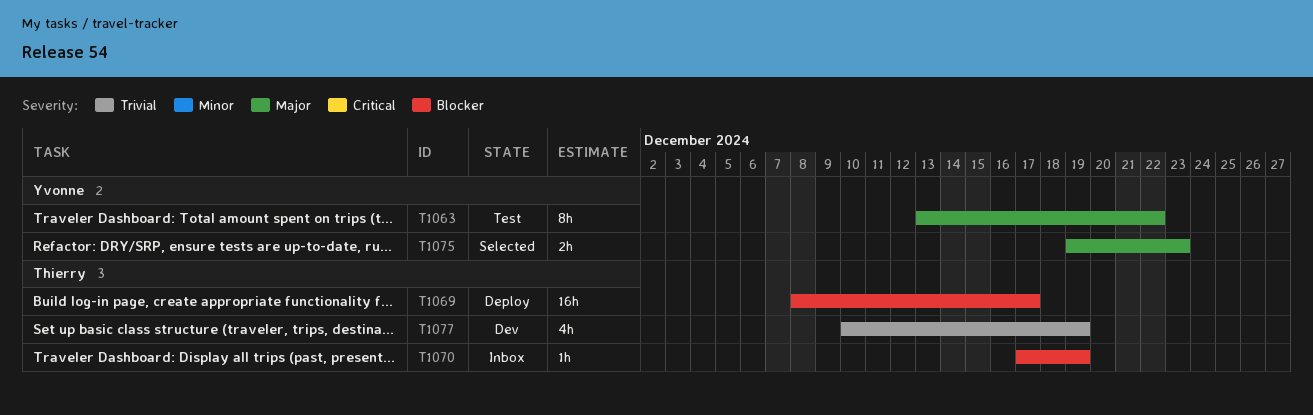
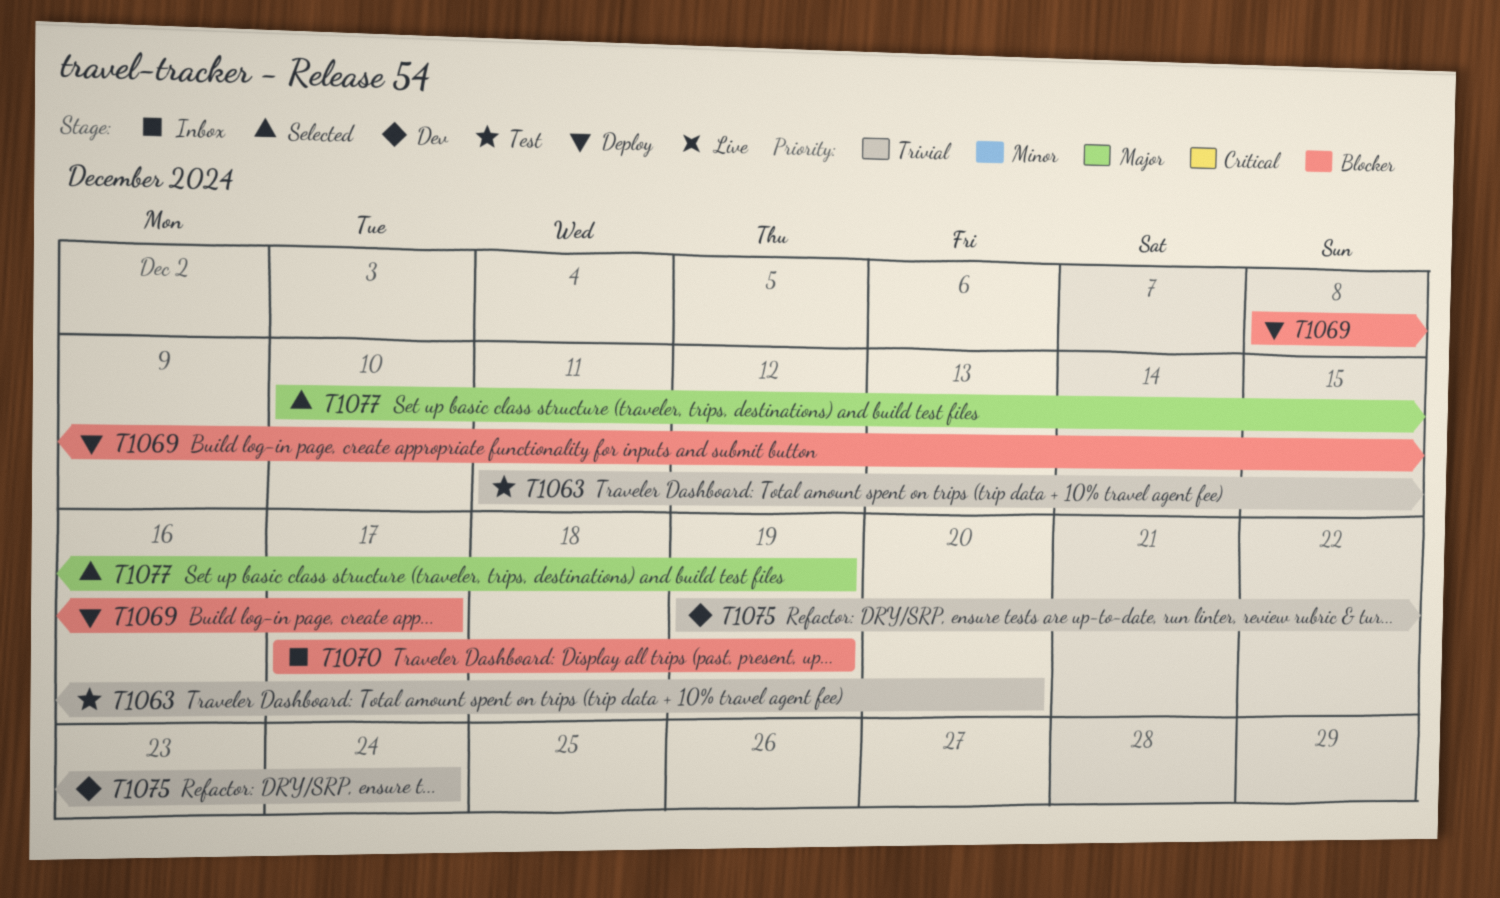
T1063, priority: Major -> Trivial
T1063, start: Dec 13 -> Dec 11
T1063, due: Dec 22 -> Dec 20
T1075, status: Selected -> Dev
T1075, priority: Major -> Trivial
T1075, due: Dec 23 -> Dec 24
T1077, status: Dev -> Selected
T1077, priority: Trivial -> Major

